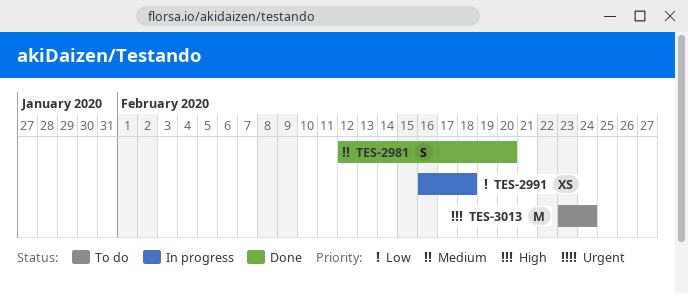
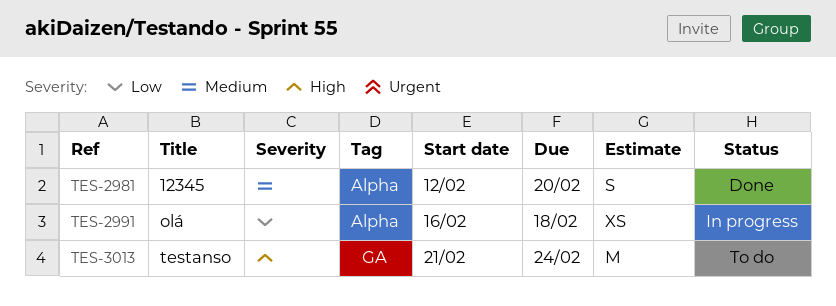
TES-3013, start: Feb 23 -> Feb 21

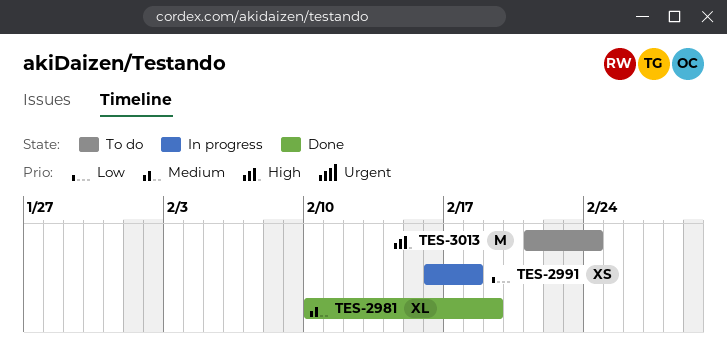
TES-2981, estimate: S -> XL
TES-2981, start: Feb 12 -> Feb 10
TES-2981, due: Feb 20 -> Feb 19

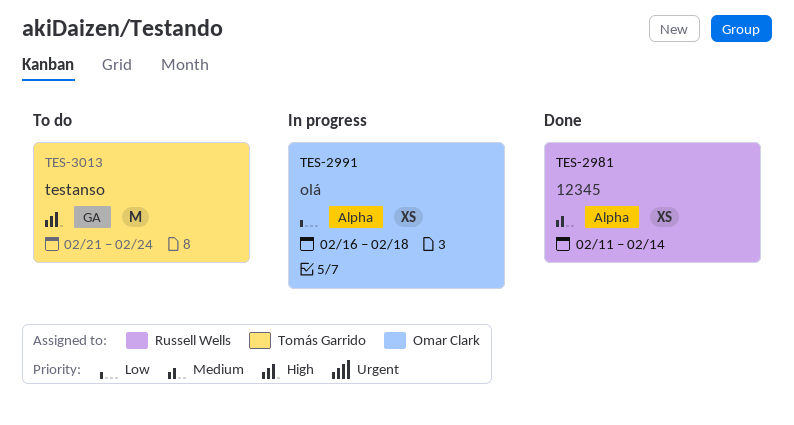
TES-2981, estimate: XL -> XS
TES-2981, start: Feb 10 -> Feb 11
TES-2981, due: Feb 19 -> Feb 14

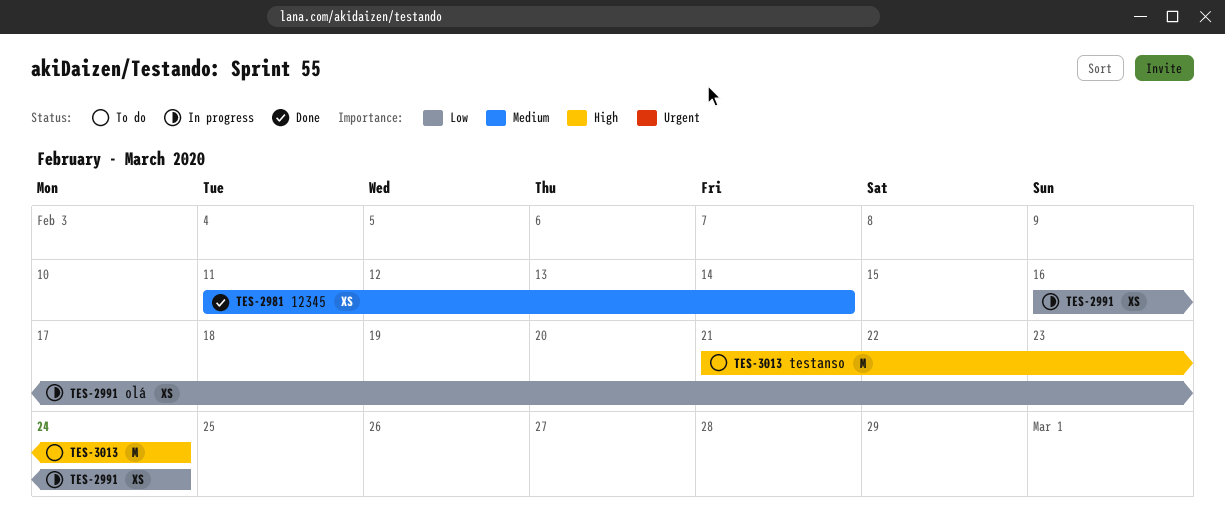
TES-2991, due: Feb 18 -> Feb 24

